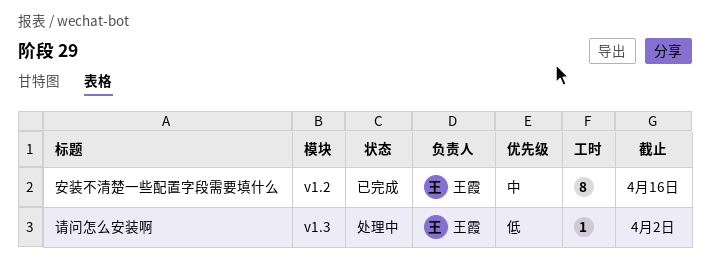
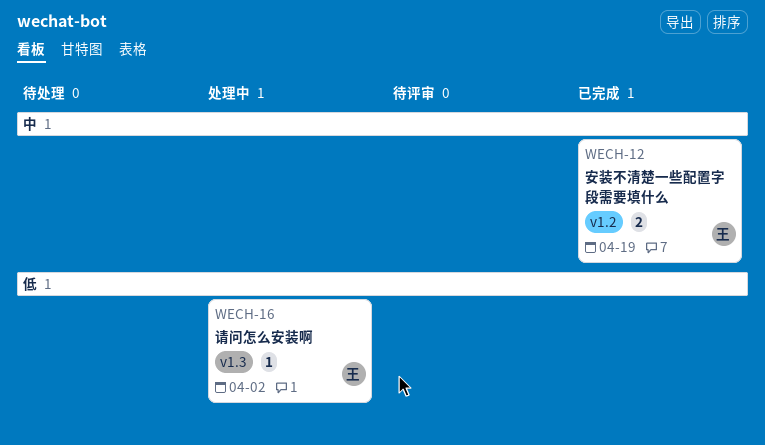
安装不清楚一些配置字段需要填什么, estimate: 8 -> 2
安装不清楚一些配置字段需要填什么, due: Apr 16 -> Apr 19

